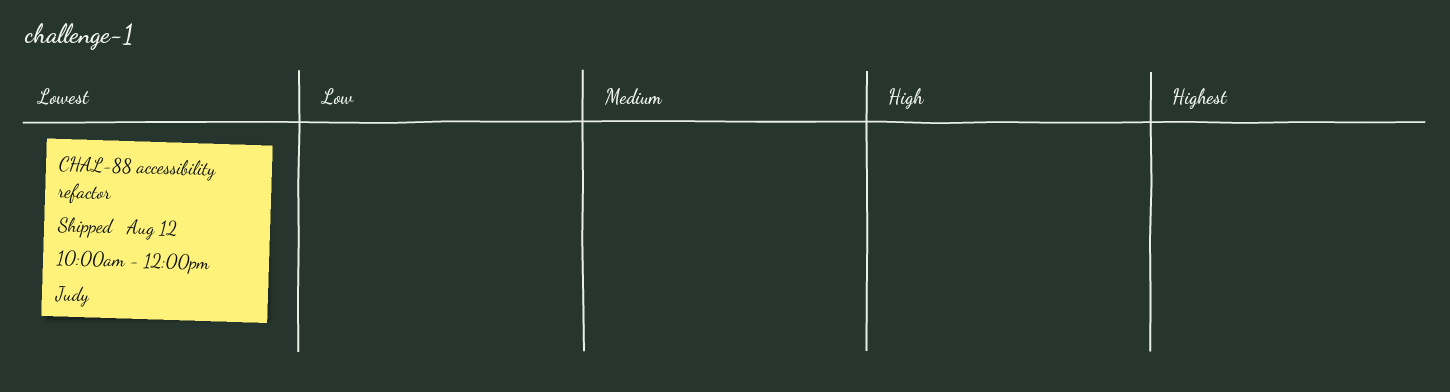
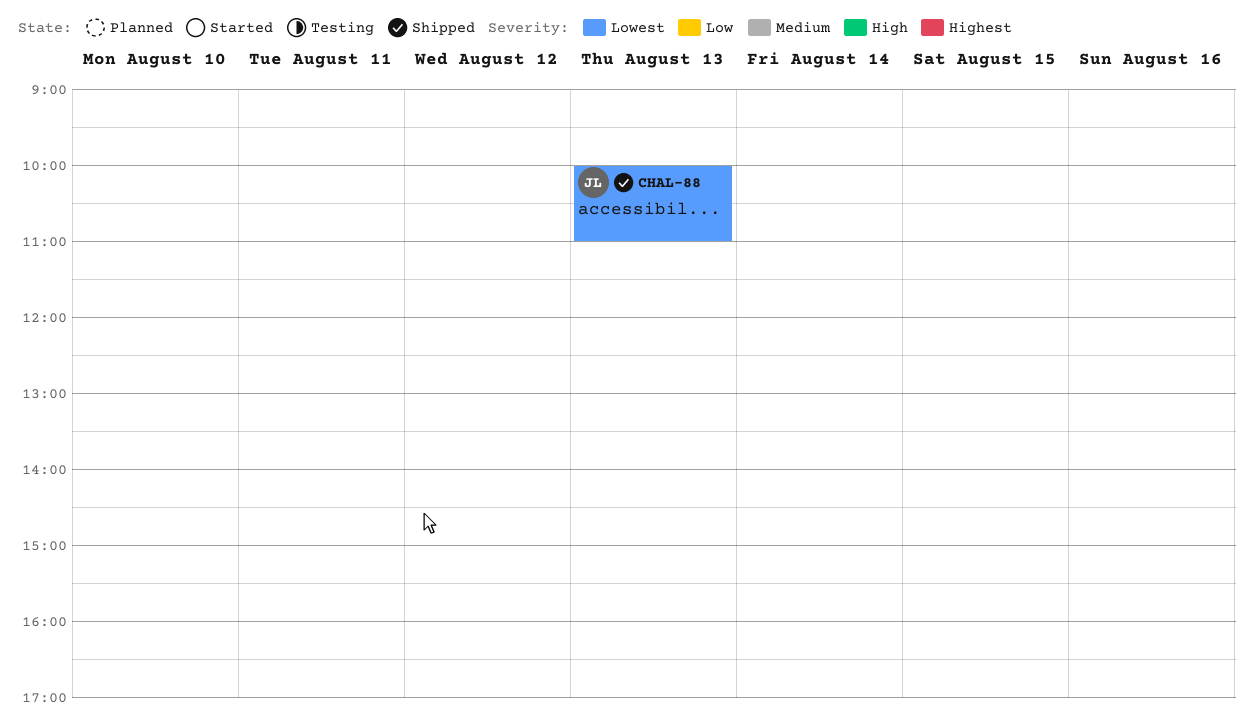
CHAL-88, day: Aug 12 -> Aug 13
CHAL-88, ends: 12:00 -> 11:00

